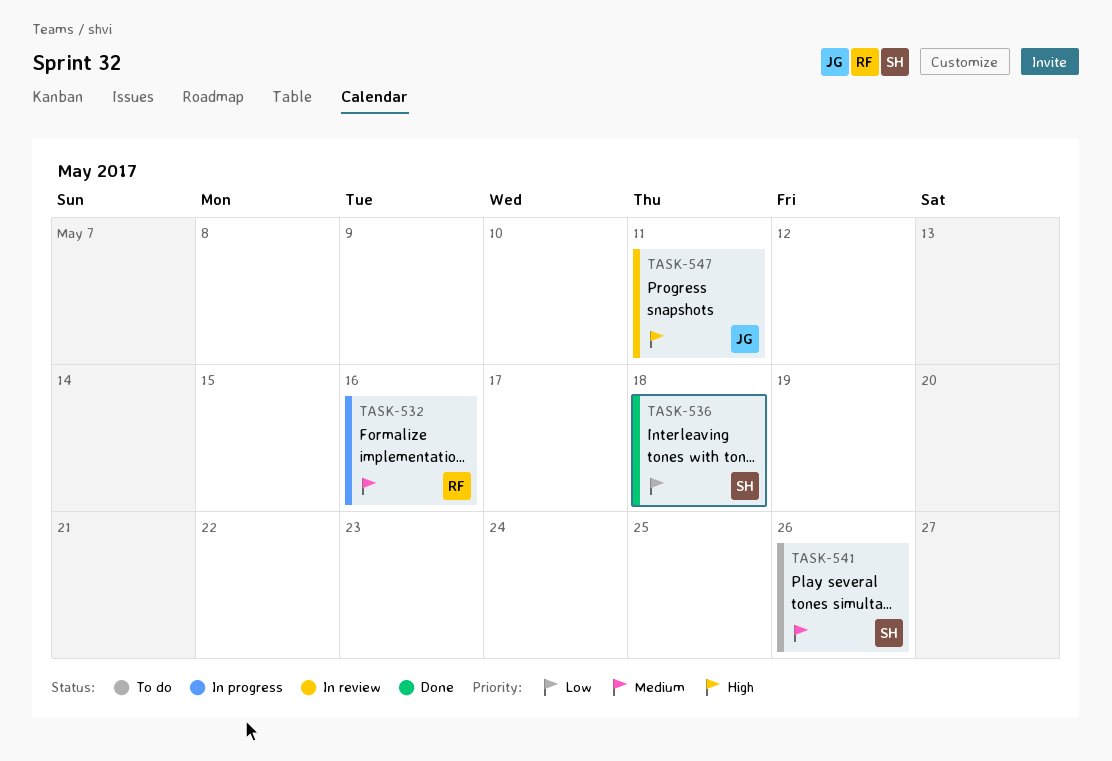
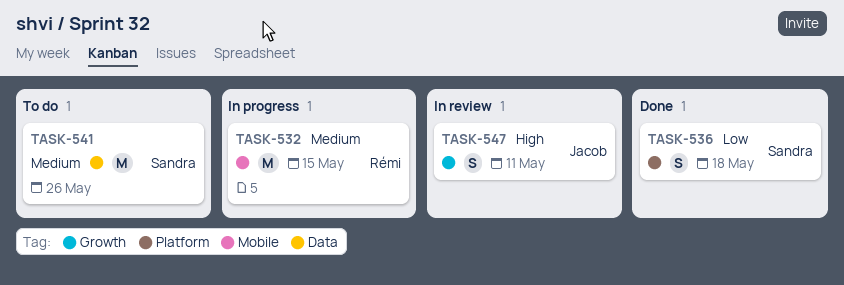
TASK-532, due: May 16 -> May 15

